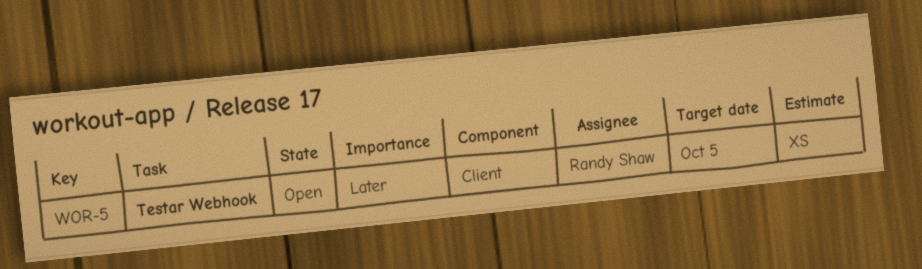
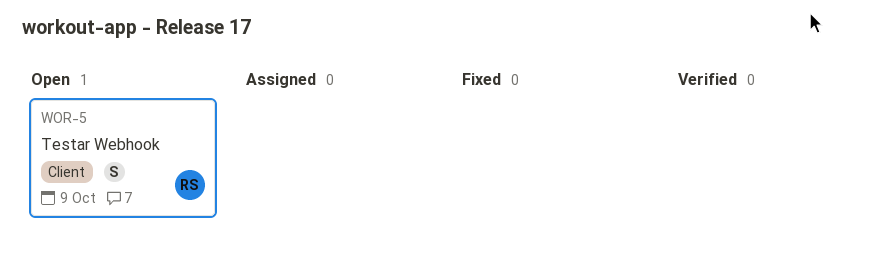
WOR-5, estimate: XS -> S
WOR-5, due: Oct 5 -> Oct 9

